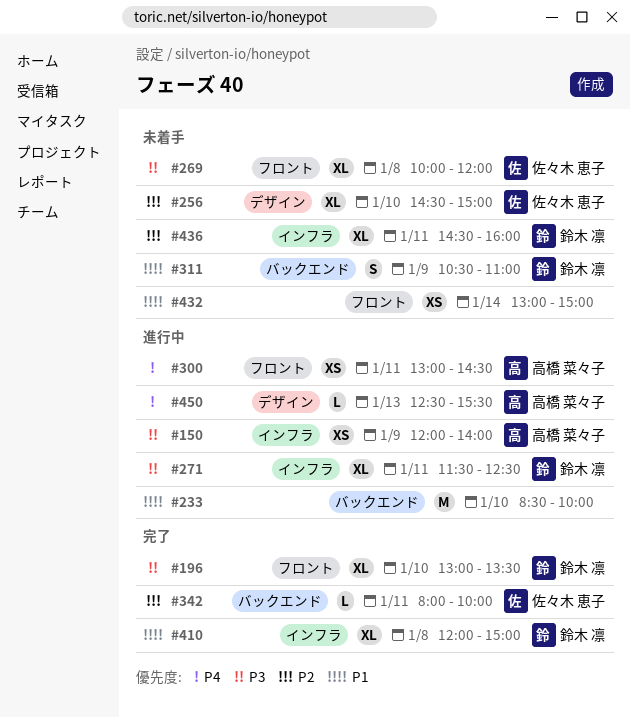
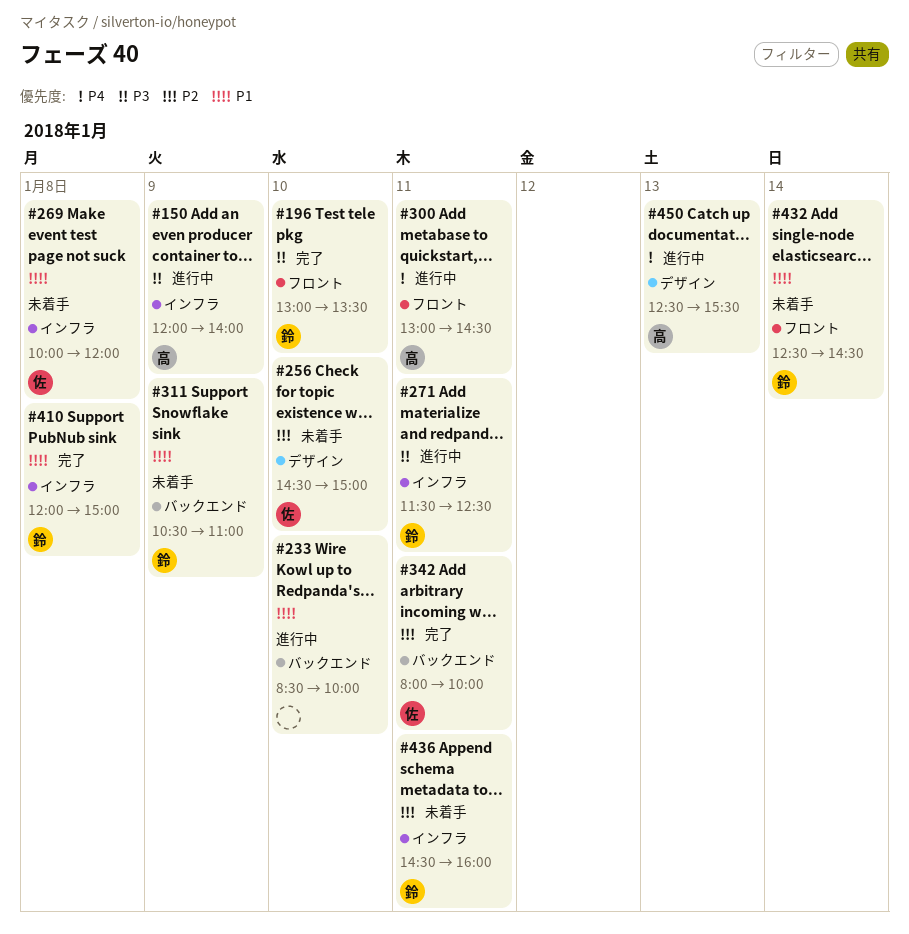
#269, priority: P3 -> P1
#269, label: フロント -> インフラ
#432, owner: none -> 鈴木 凛
#432, begins: 13:00 -> 12:30
#432, ends: 15:00 -> 14:30

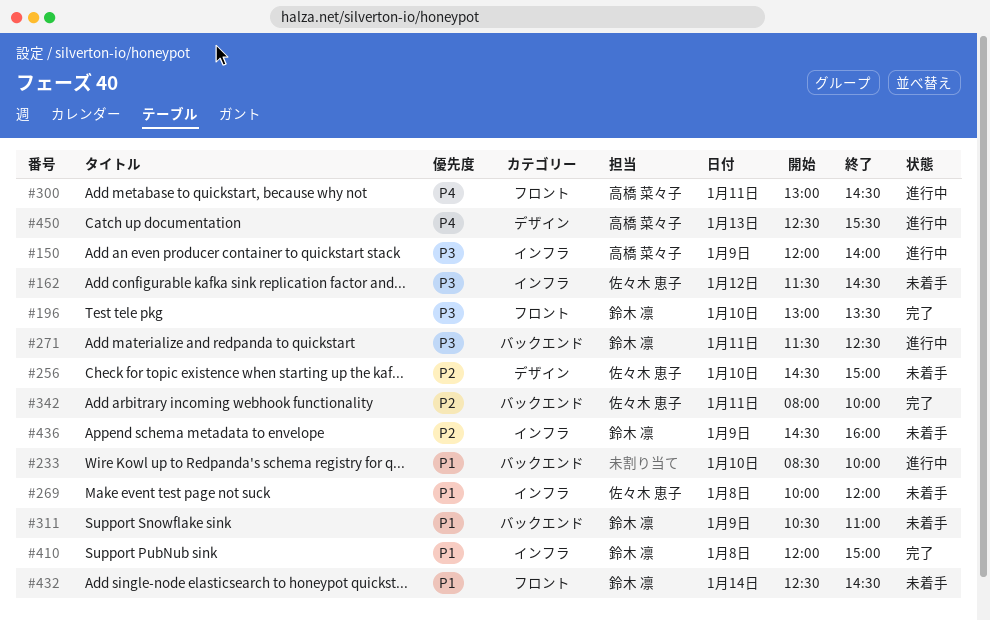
#162: none -> present
#271, label: インフラ -> バックエンド
#436, day: Jan 11 -> Jan 9

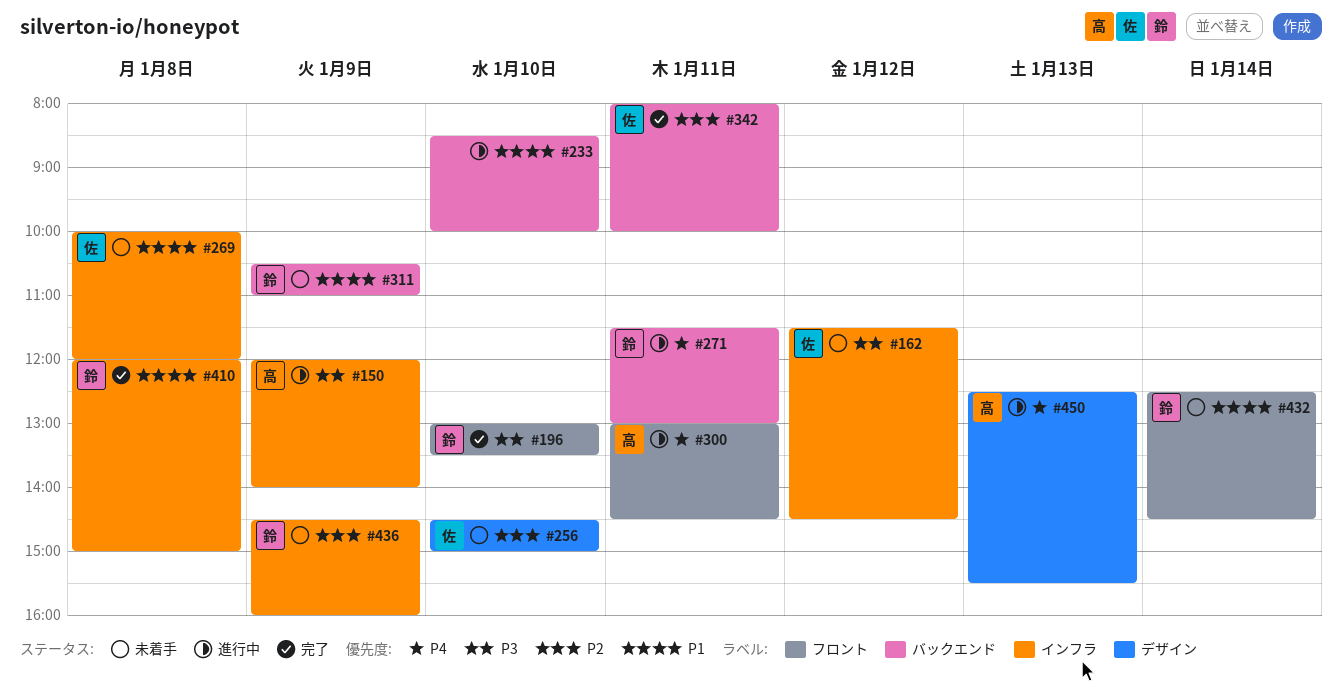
#271, priority: P3 -> P4
#271, ends: 12:30 -> 13:00

